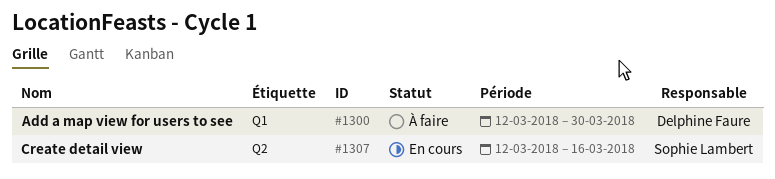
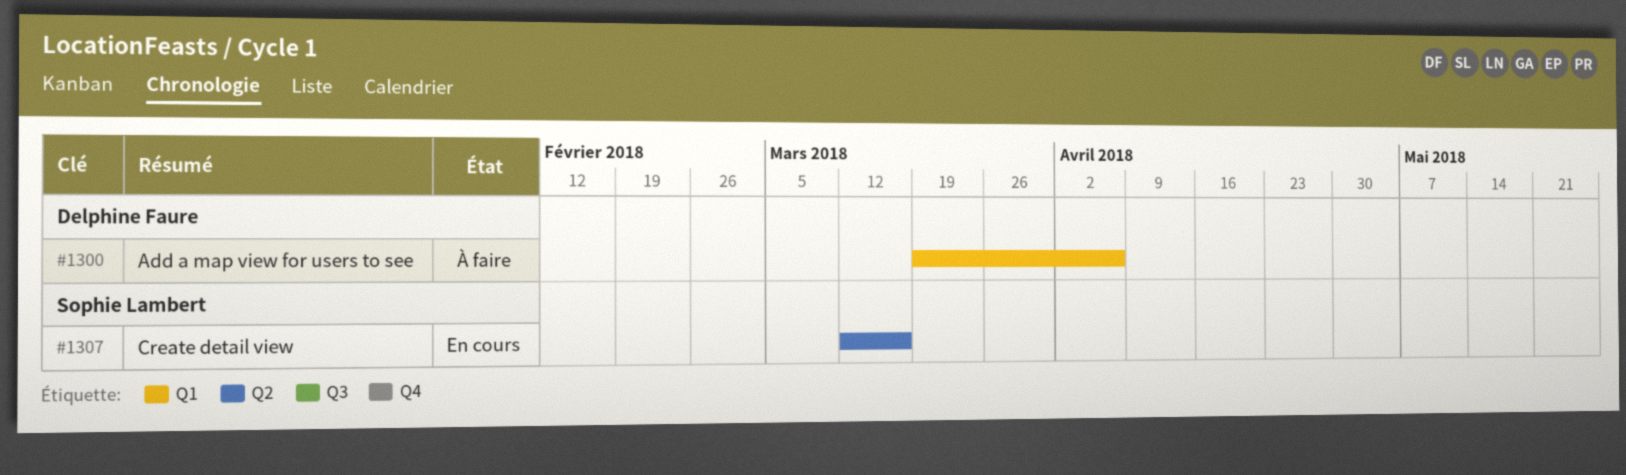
#1300, start: Mar 12 -> Mar 19
#1300, due: Mar 30 -> Apr 6

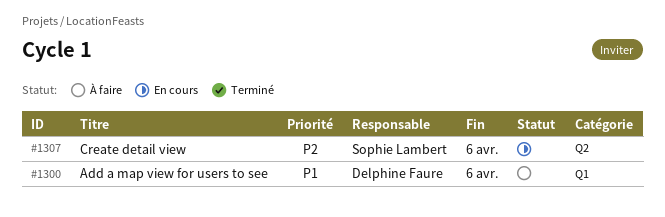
#1307, due: Mar 16 -> Apr 6

